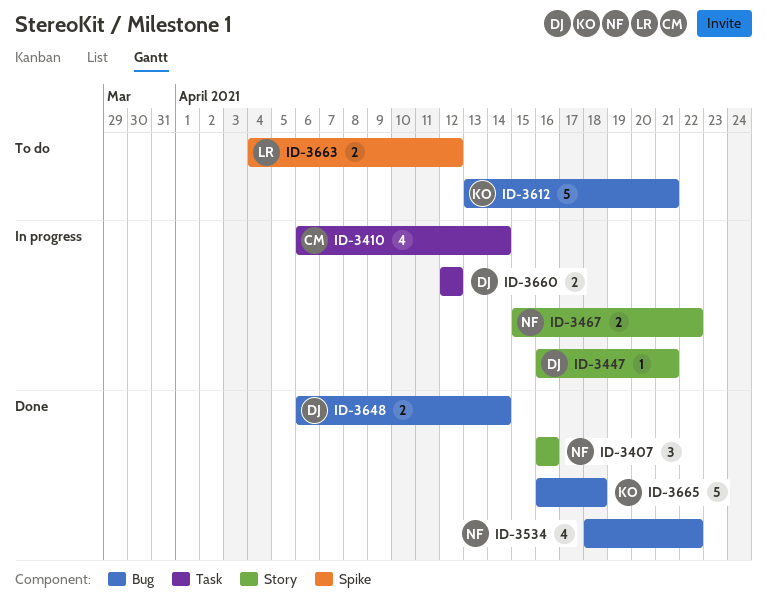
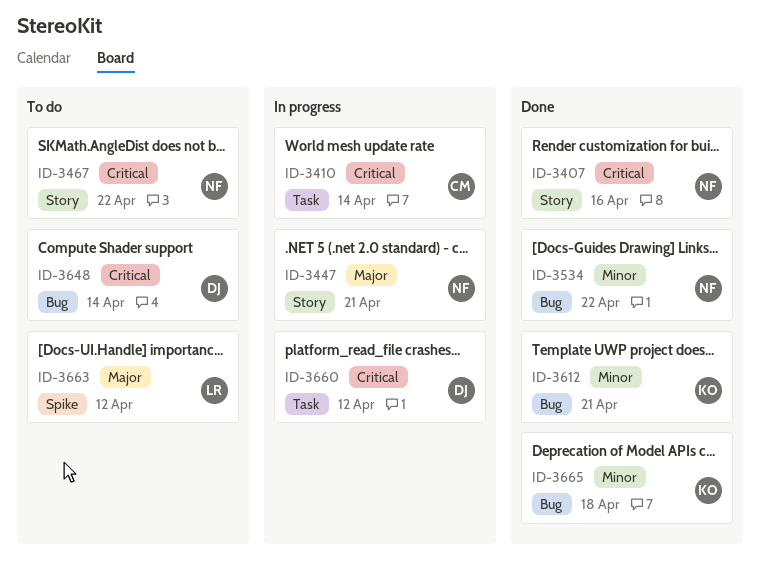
ID-3447, owner: DJ -> NF
ID-3467, status: In progress -> To do
ID-3612, status: To do -> Done
ID-3648, status: Done -> To do

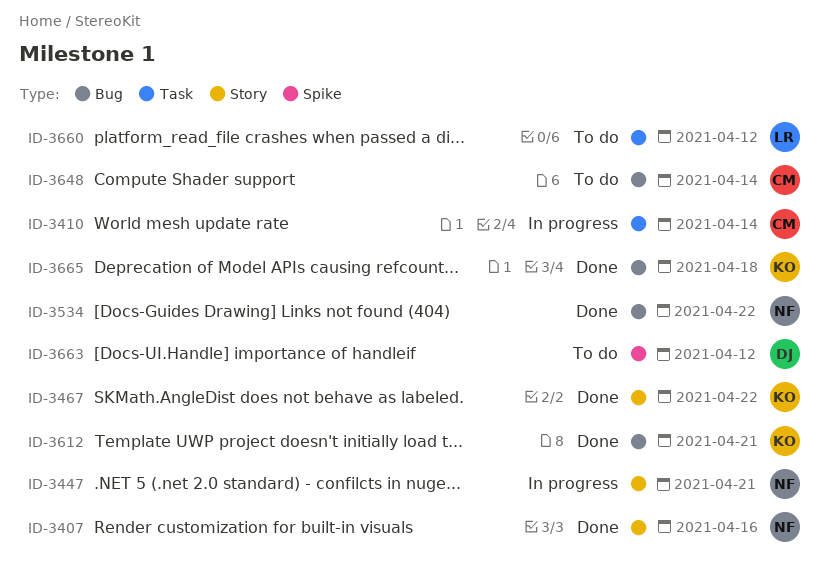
ID-3467, status: To do -> Done
ID-3467, owner: NF -> KO
ID-3648, owner: DJ -> CM
ID-3660, status: In progress -> To do
ID-3660, owner: DJ -> LR
ID-3663, owner: LR -> DJ

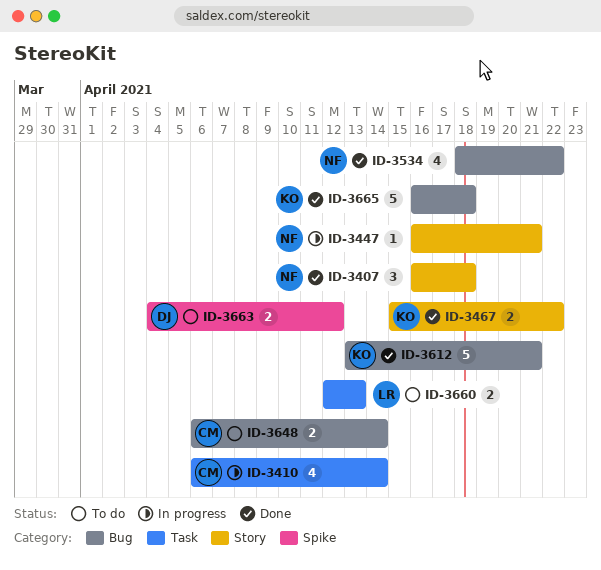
ID-3407, due: Apr 16 -> Apr 18
ID-3660, due: Apr 12 -> Apr 13

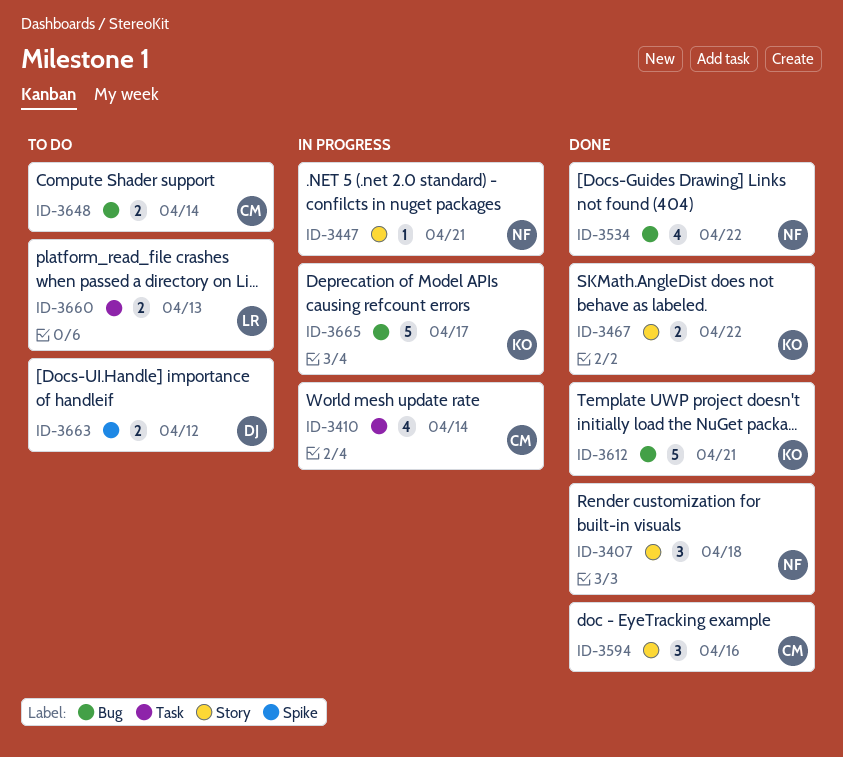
ID-3594: none -> present
ID-3665, status: Done -> In progress
ID-3665, due: Apr 18 -> Apr 17

